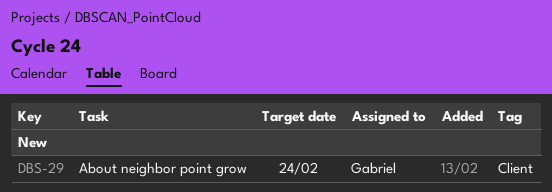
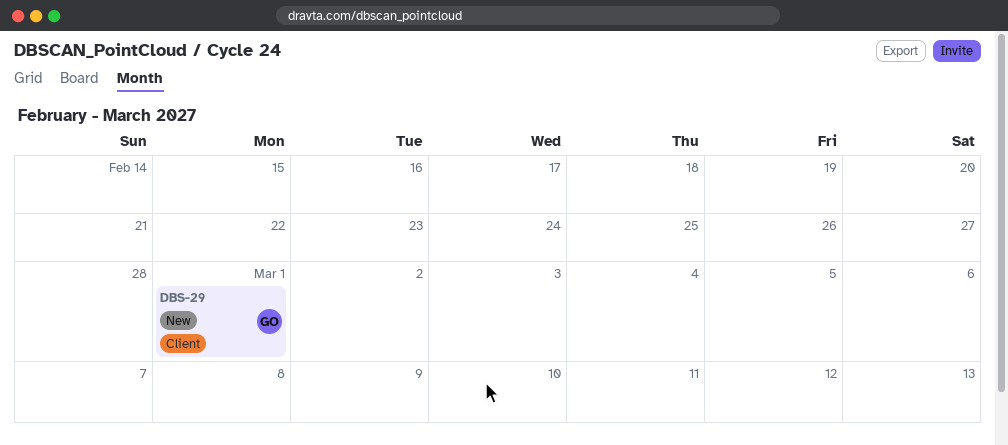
DBS-29, due: Feb 24 -> Mar 1

